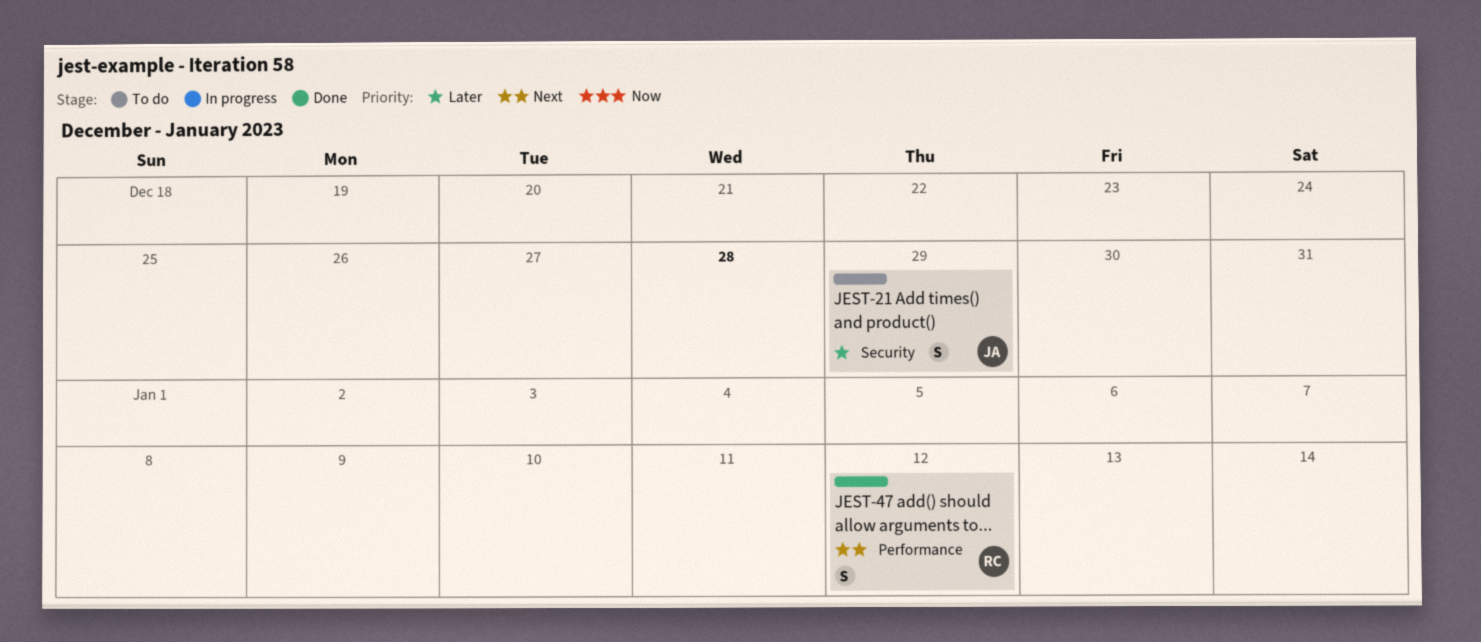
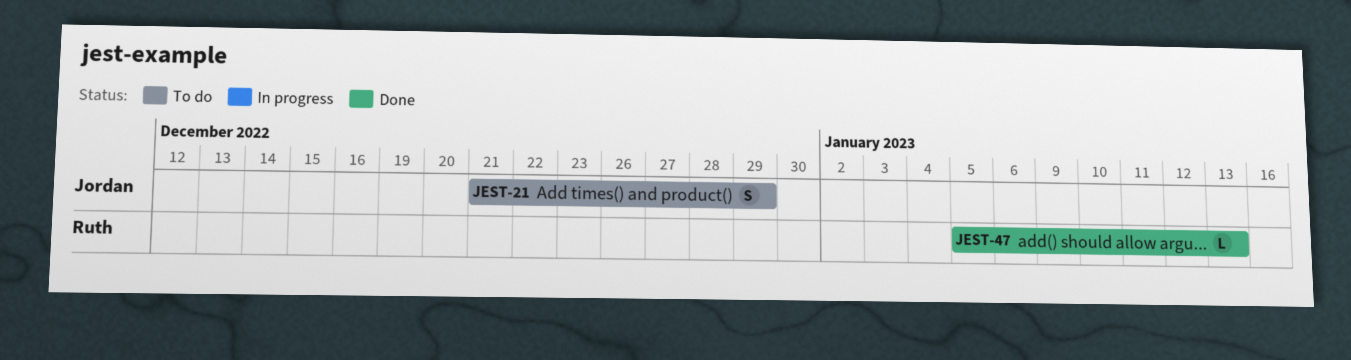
JEST-47, estimate: S -> L
JEST-47, due: Jan 12 -> Jan 13

